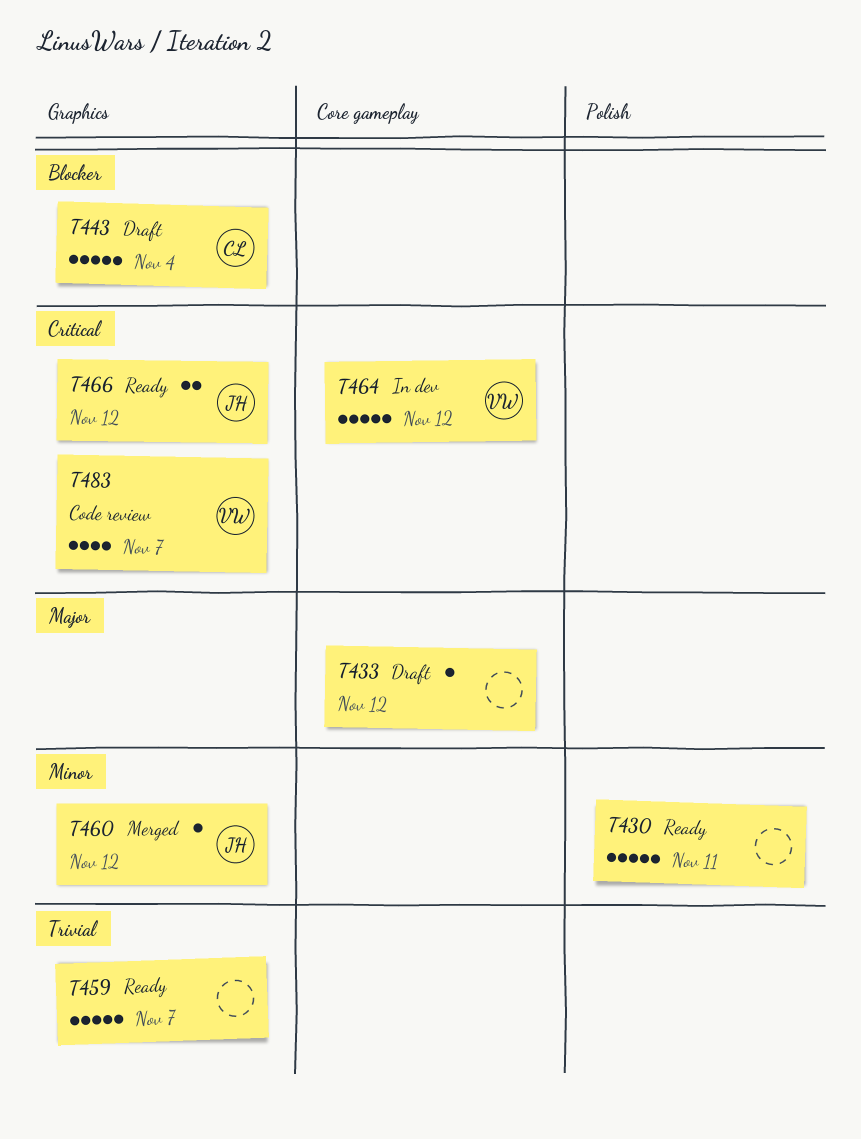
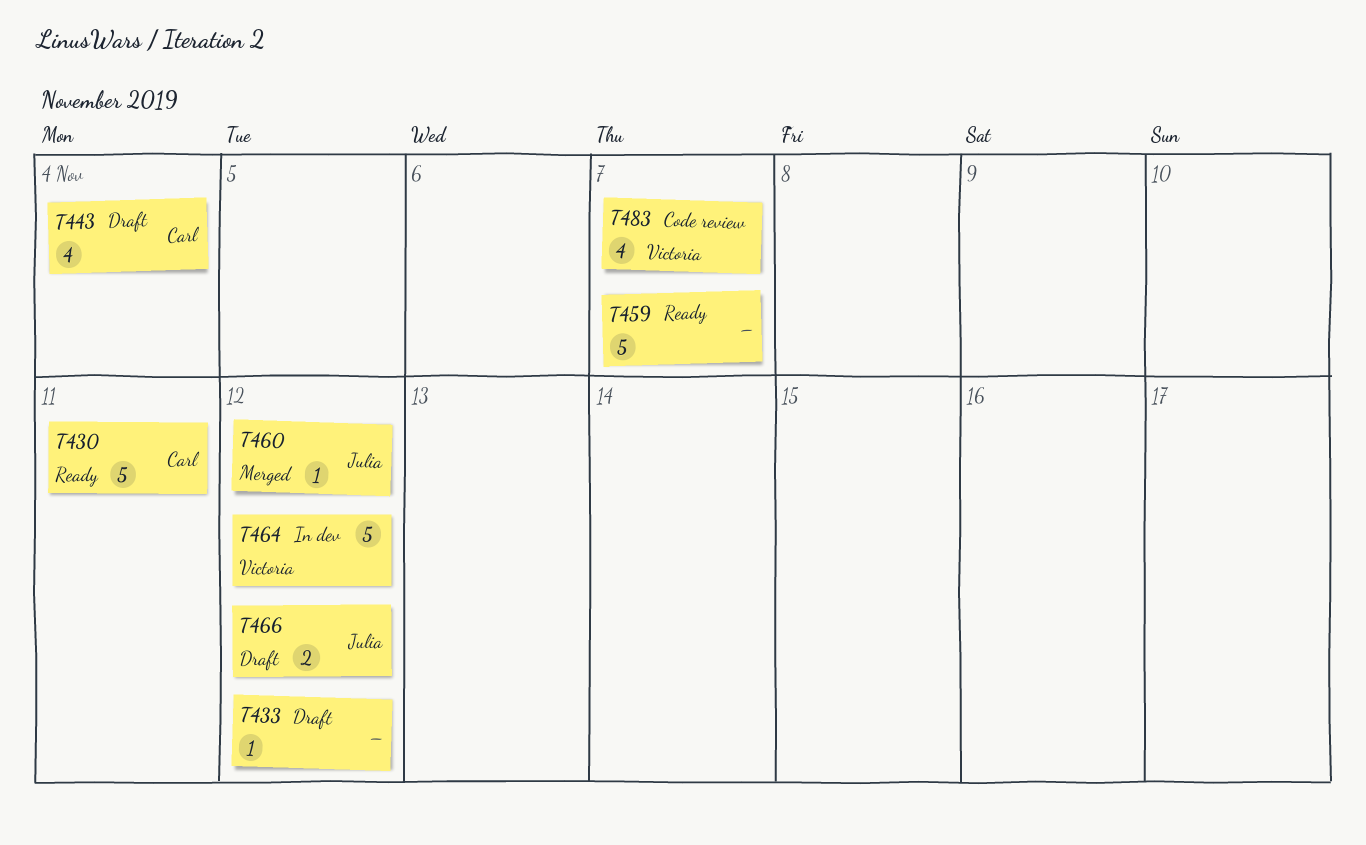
T430, owner: none -> Carl
T443, estimate: 5 -> 4
T466, status: Ready -> Draft

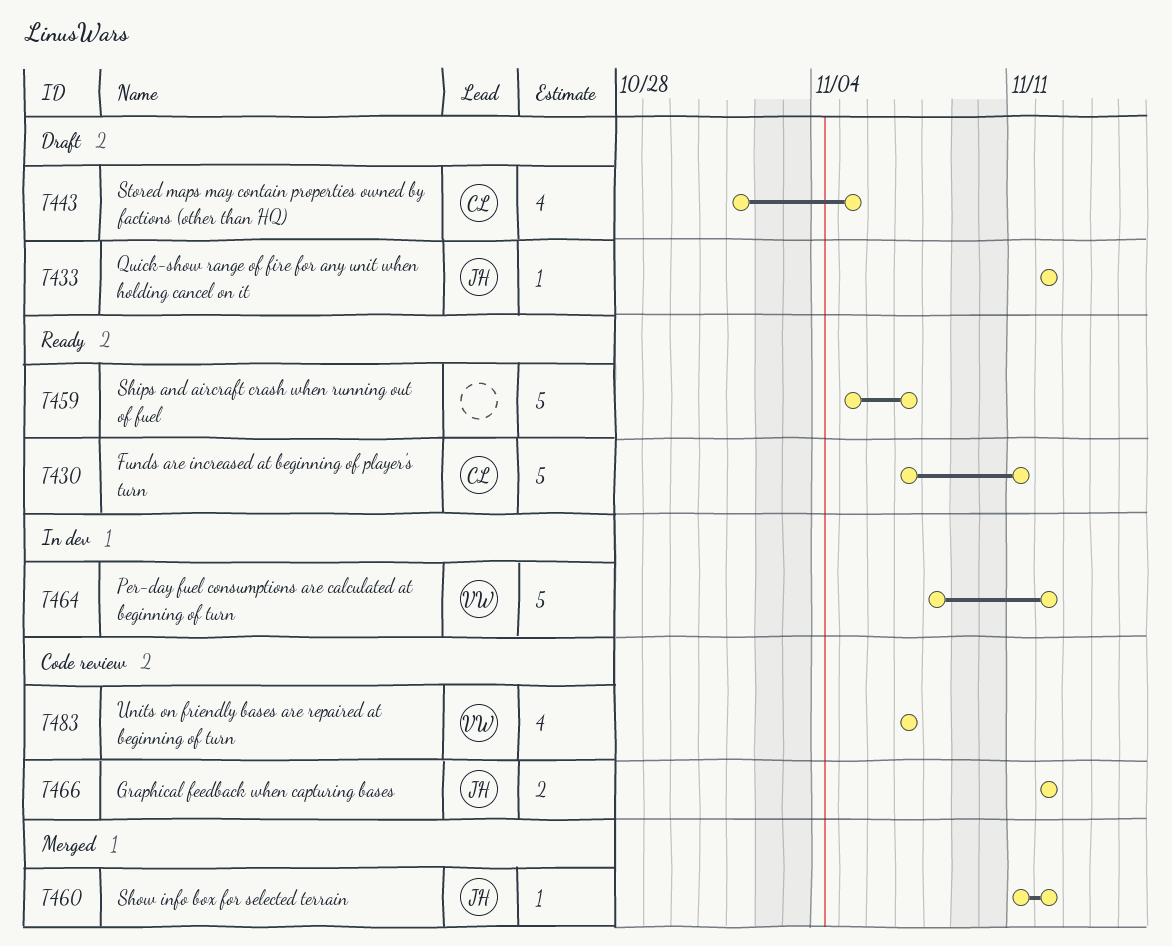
T433, owner: none -> Julia
T443, due: Nov 4 -> Nov 5
T466, status: Draft -> Code review

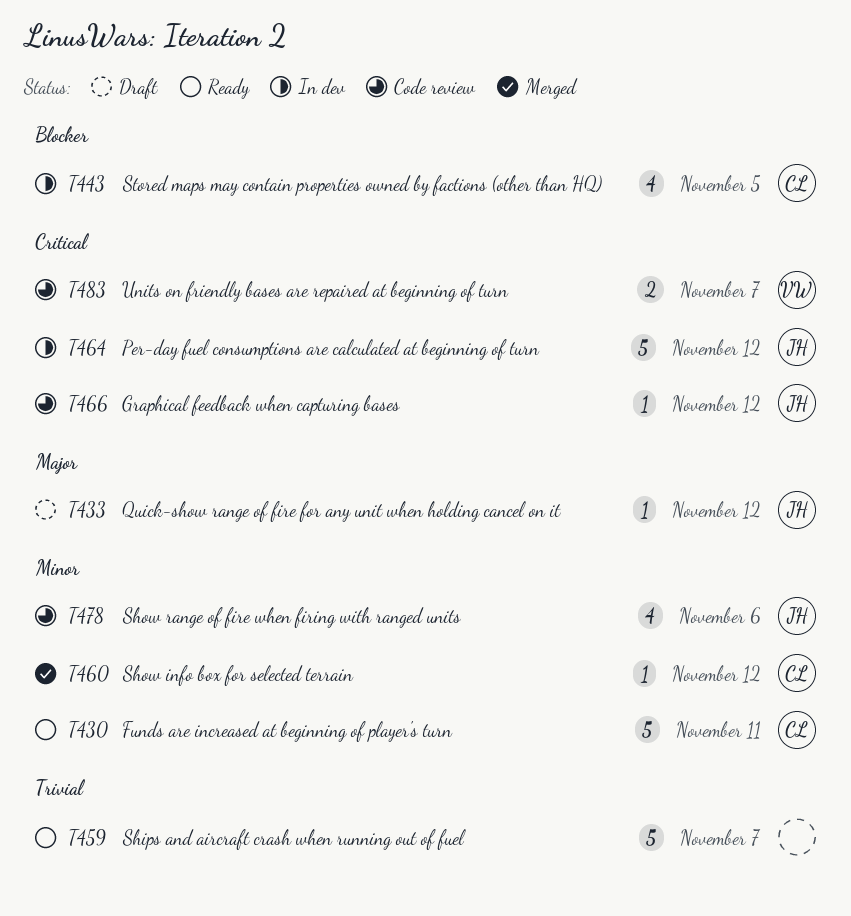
T443, status: Draft -> In dev
T460, owner: JH -> CL
T464, owner: VW -> JH
T466, estimate: 2 -> 1
T478: none -> present
T483, estimate: 4 -> 2

